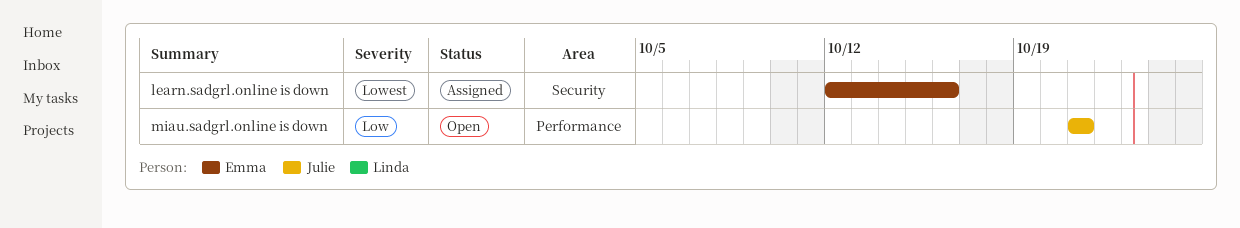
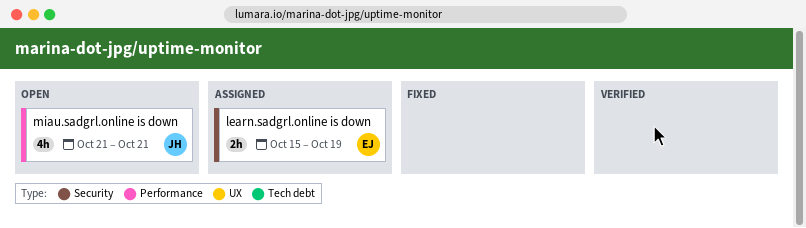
learn.sadgrl.online is down, start: Oct 12 -> Oct 15
learn.sadgrl.online is down, due: Oct 16 -> Oct 19

